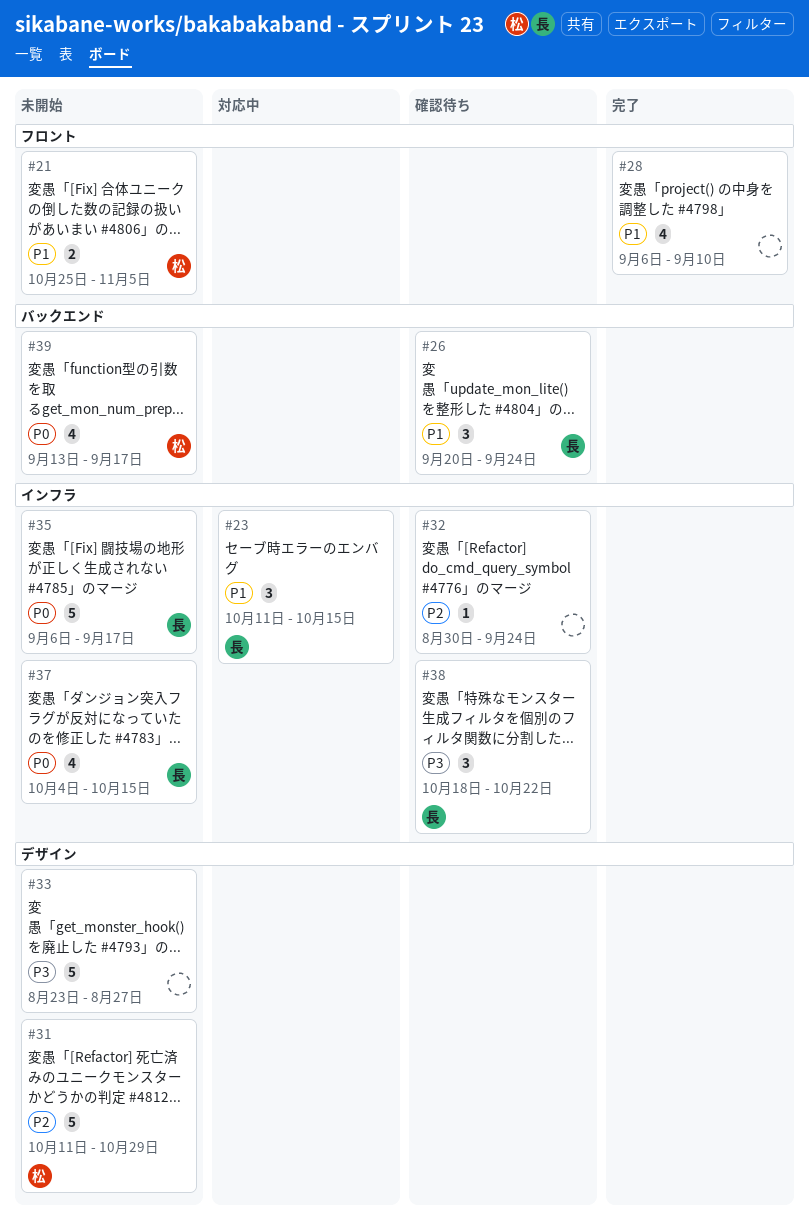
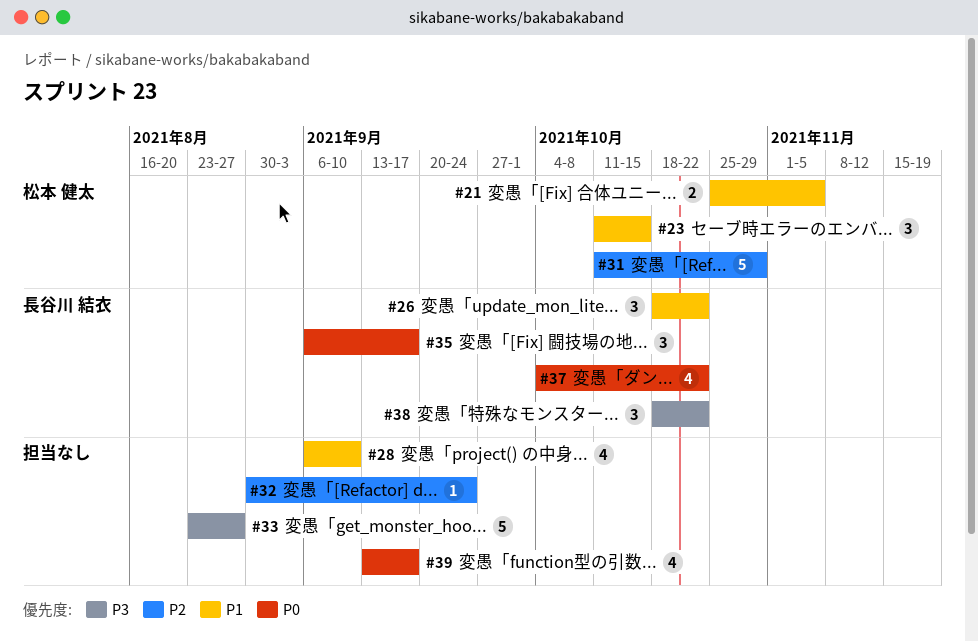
#23, owner: 長谷川 結衣 -> 松本 健太
#26, start: Sep 20 -> Oct 18
#26, due: Sep 24 -> Oct 22
#35, estimate: 5 -> 3
#37, due: Oct 15 -> Oct 22
#39, owner: 松本 健太 -> none

